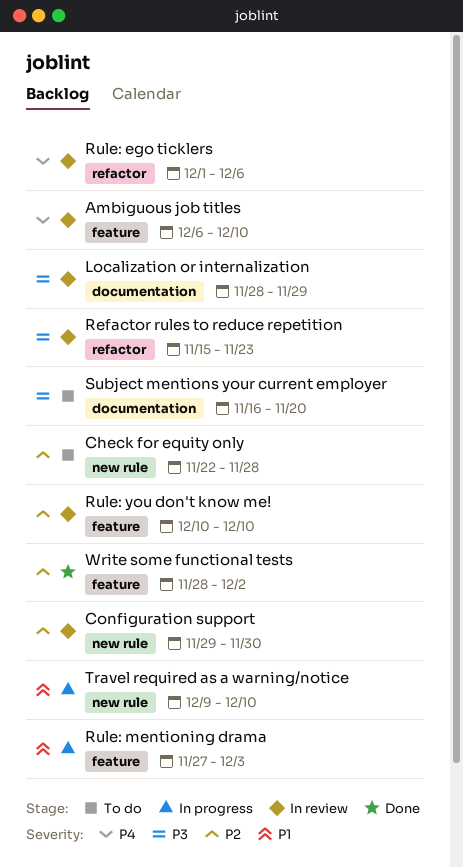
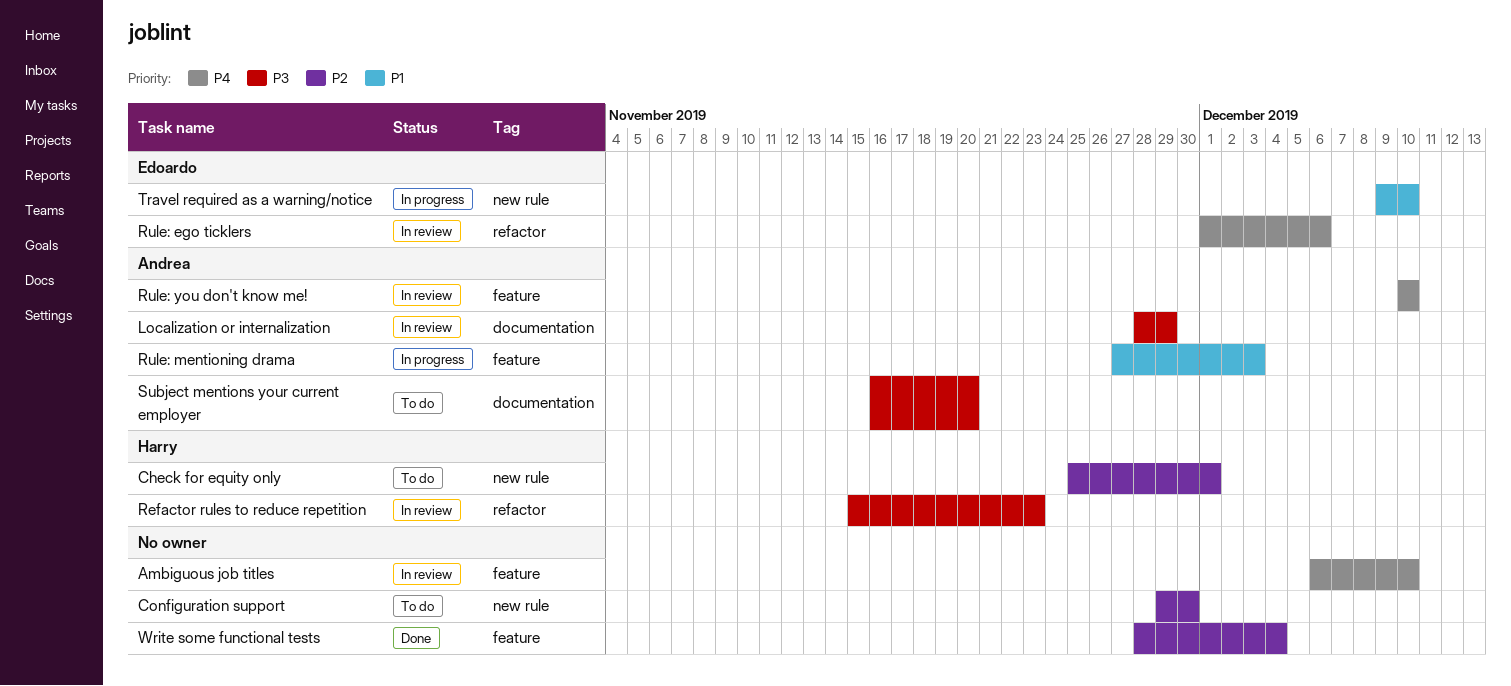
Check for equity only, start: Nov 22 -> Nov 25
Check for equity only, due: Nov 28 -> Dec 1
Configuration support, status: In review -> To do
Rule: you don't know me!, priority: P2 -> P4
Write some functional tests, due: Dec 2 -> Dec 4

